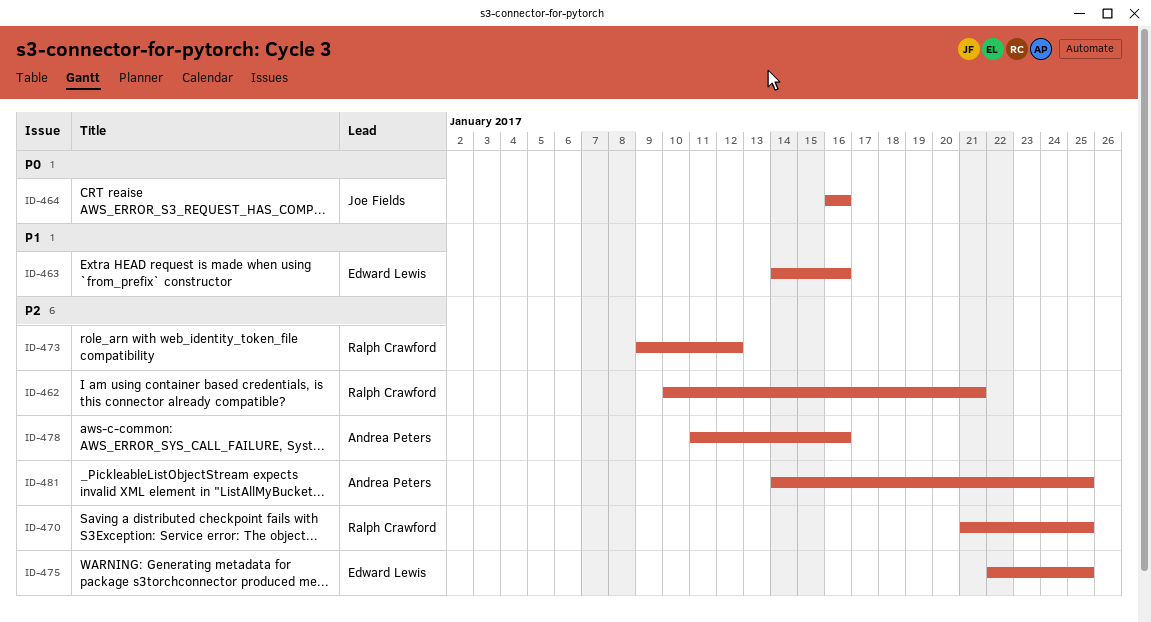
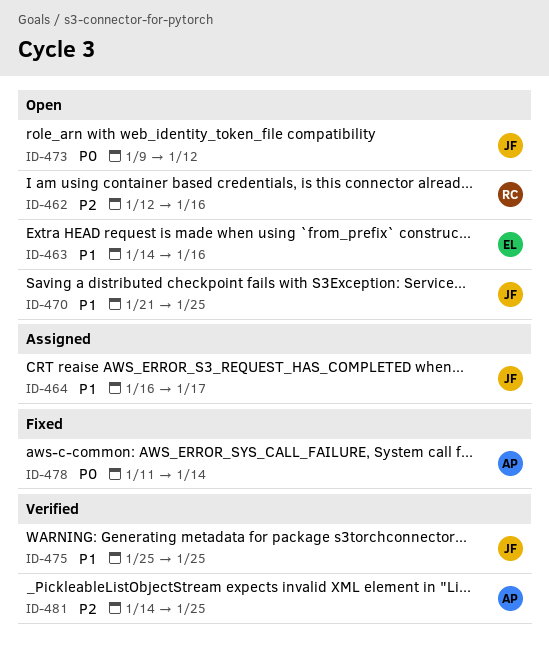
ID-462, start: Jan 10 -> Jan 12
ID-462, due: Jan 21 -> Jan 16
ID-464, priority: P0 -> P1
ID-464, due: Jan 16 -> Jan 17
ID-470, owner: Ralph Crawford -> Joe Fields
ID-470, priority: P2 -> P1
ID-473, owner: Ralph Crawford -> Joe Fields
ID-473, priority: P2 -> P0
ID-475, owner: Edward Lewis -> Joe Fields
ID-475, priority: P2 -> P1
ID-475, start: Jan 22 -> Jan 25
ID-478, priority: P2 -> P0
ID-478, due: Jan 16 -> Jan 14

